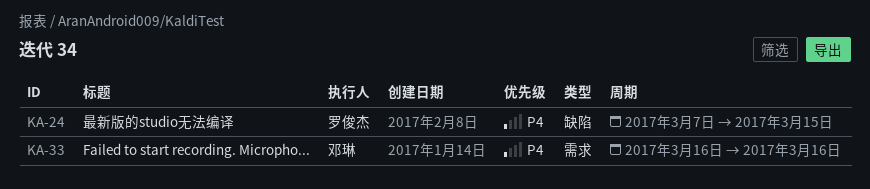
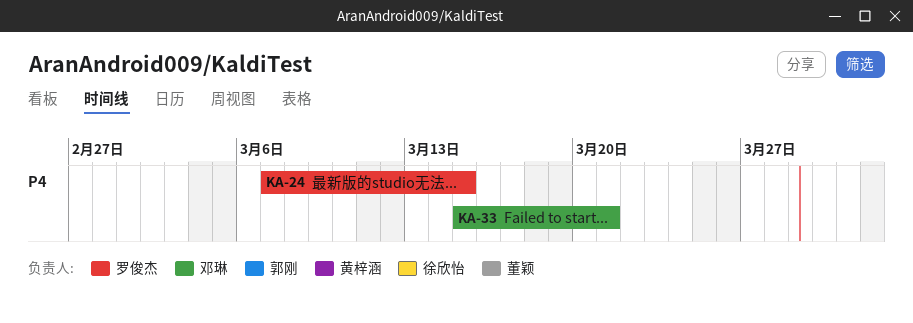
KA-33, start: Mar 16 -> Mar 15
KA-33, due: Mar 16 -> Mar 21

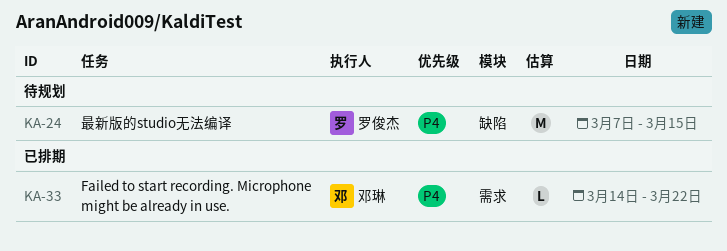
KA-33, start: Mar 15 -> Mar 14
KA-33, due: Mar 21 -> Mar 22

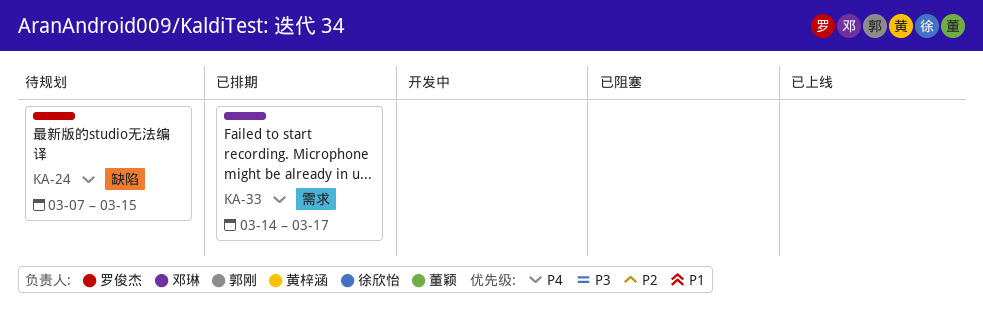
KA-33, due: Mar 22 -> Mar 17

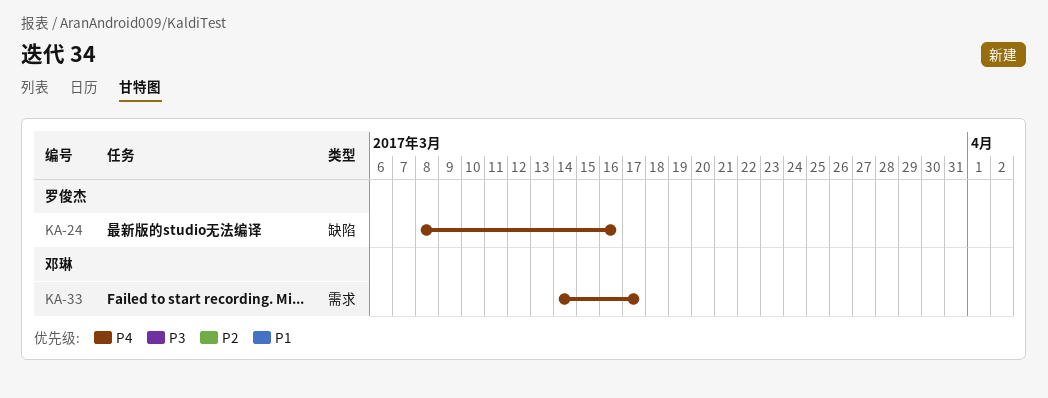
KA-24, start: Mar 7 -> Mar 8
KA-24, due: Mar 15 -> Mar 16

